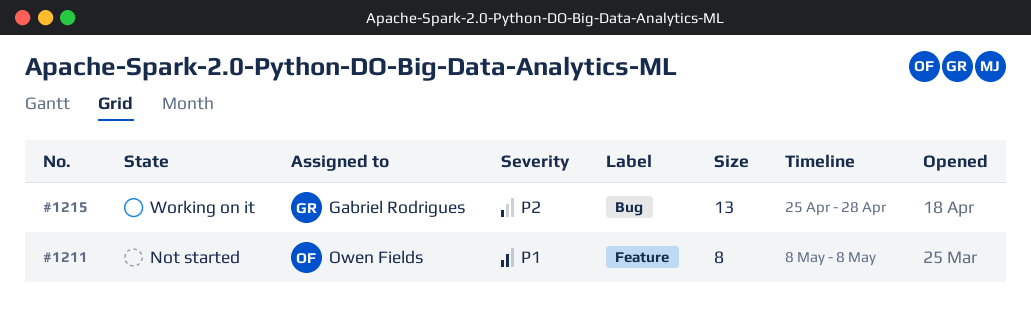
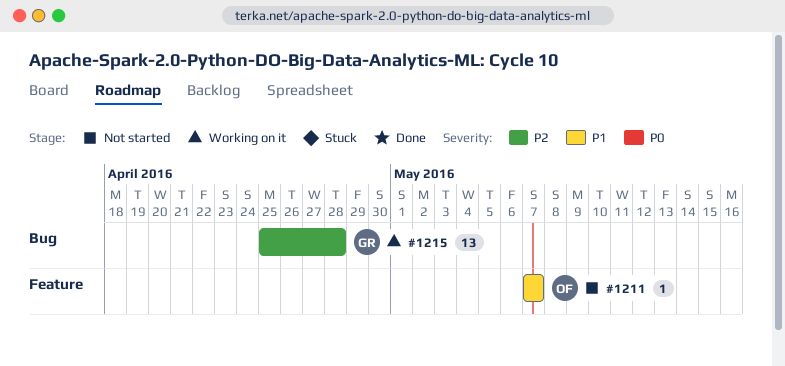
#1211, estimate: 8 -> 1
#1211, start: May 8 -> May 7
#1211, due: May 8 -> May 7

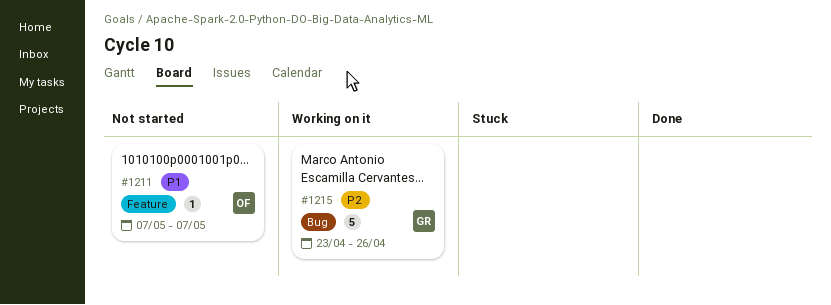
#1215, estimate: 13 -> 5
#1215, start: Apr 25 -> Apr 23
#1215, due: Apr 28 -> Apr 26

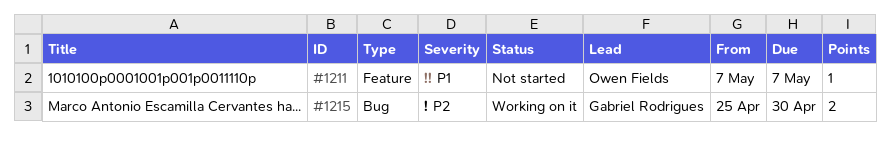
#1215, estimate: 5 -> 2
#1215, start: Apr 23 -> Apr 25
#1215, due: Apr 26 -> Apr 30

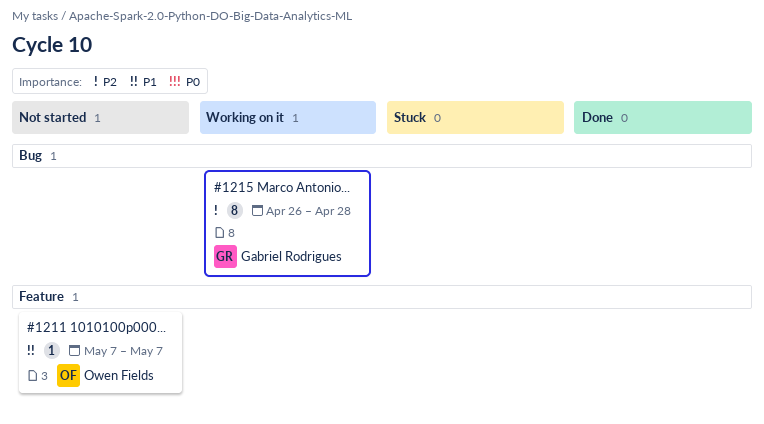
#1215, estimate: 2 -> 8
#1215, start: Apr 25 -> Apr 26
#1215, due: Apr 30 -> Apr 28

